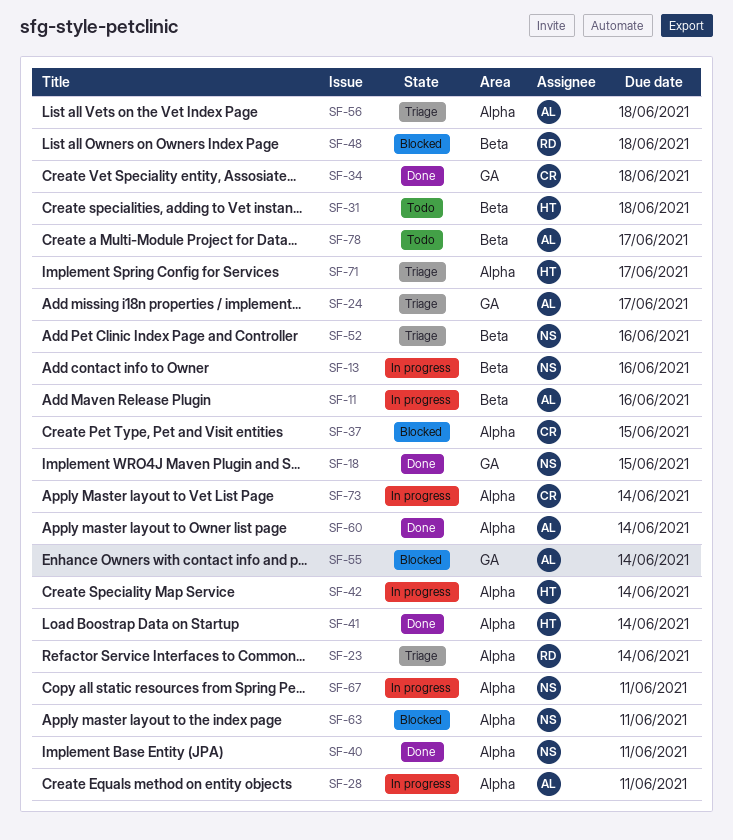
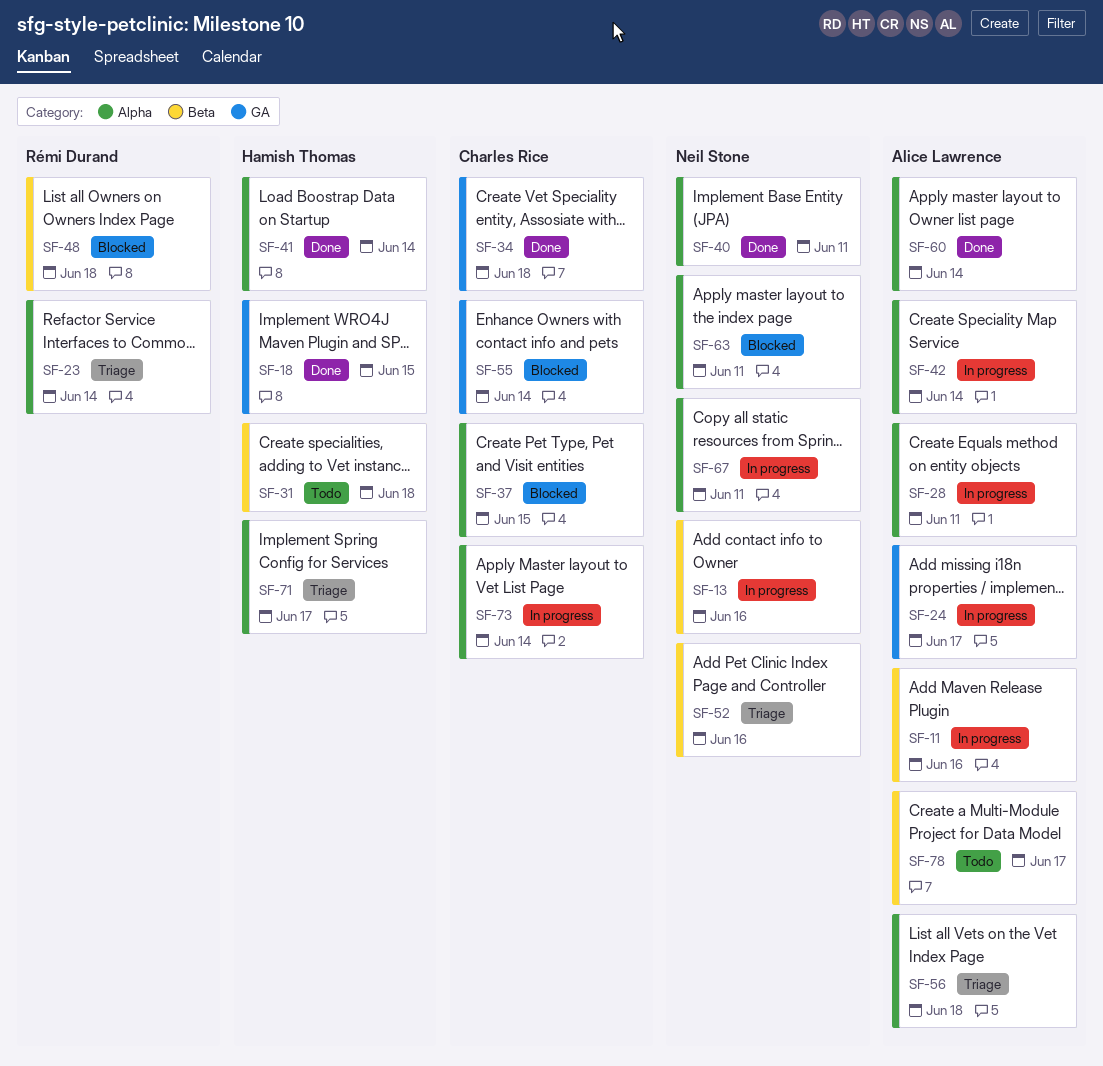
SF-18, owner: Neil Stone -> Hamish Thomas
SF-24, status: Triage -> In progress
SF-42, owner: Hamish Thomas -> Alice Lawrence
SF-55, owner: Alice Lawrence -> Charles Rice

